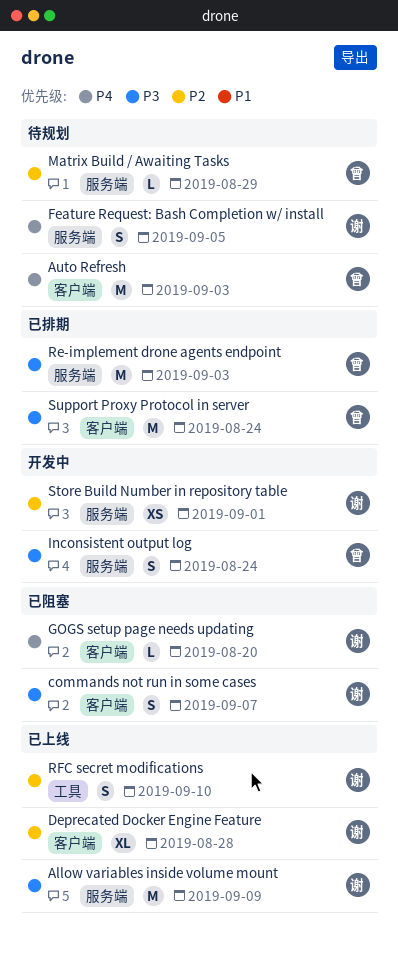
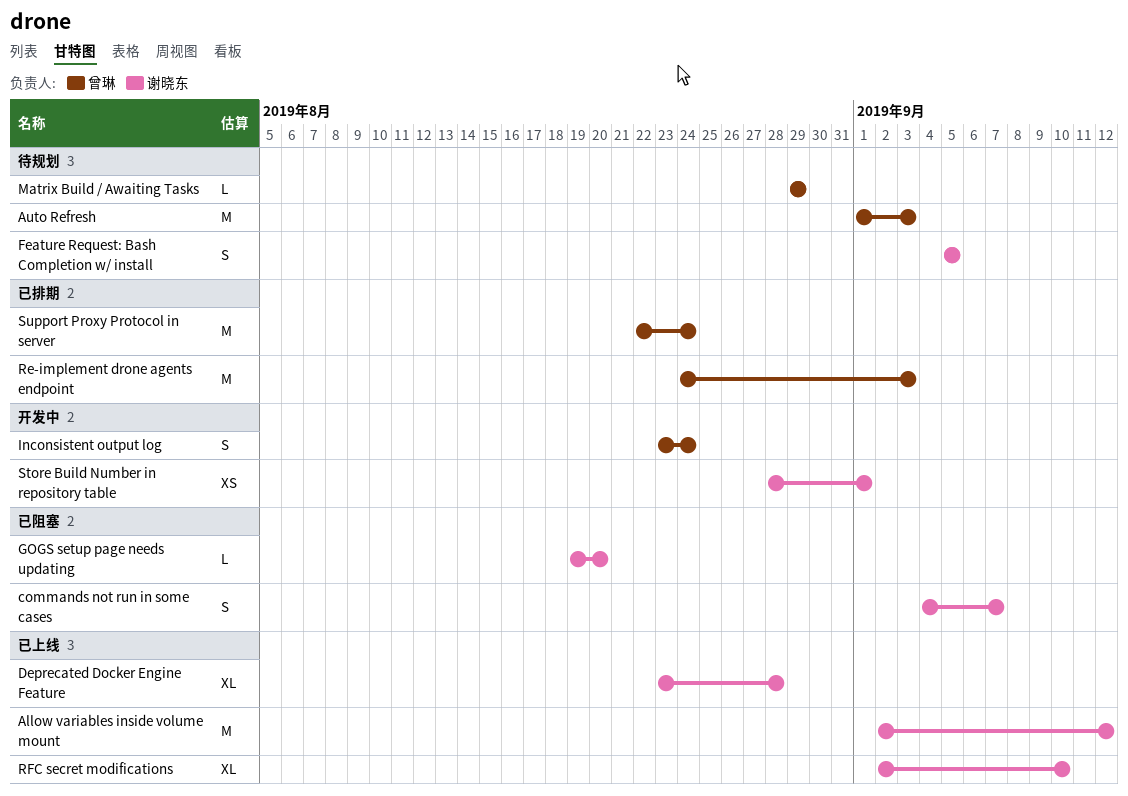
Allow variables inside volume mount, due: Sep 9 -> Sep 12
RFC secret modifications, estimate: S -> XL

